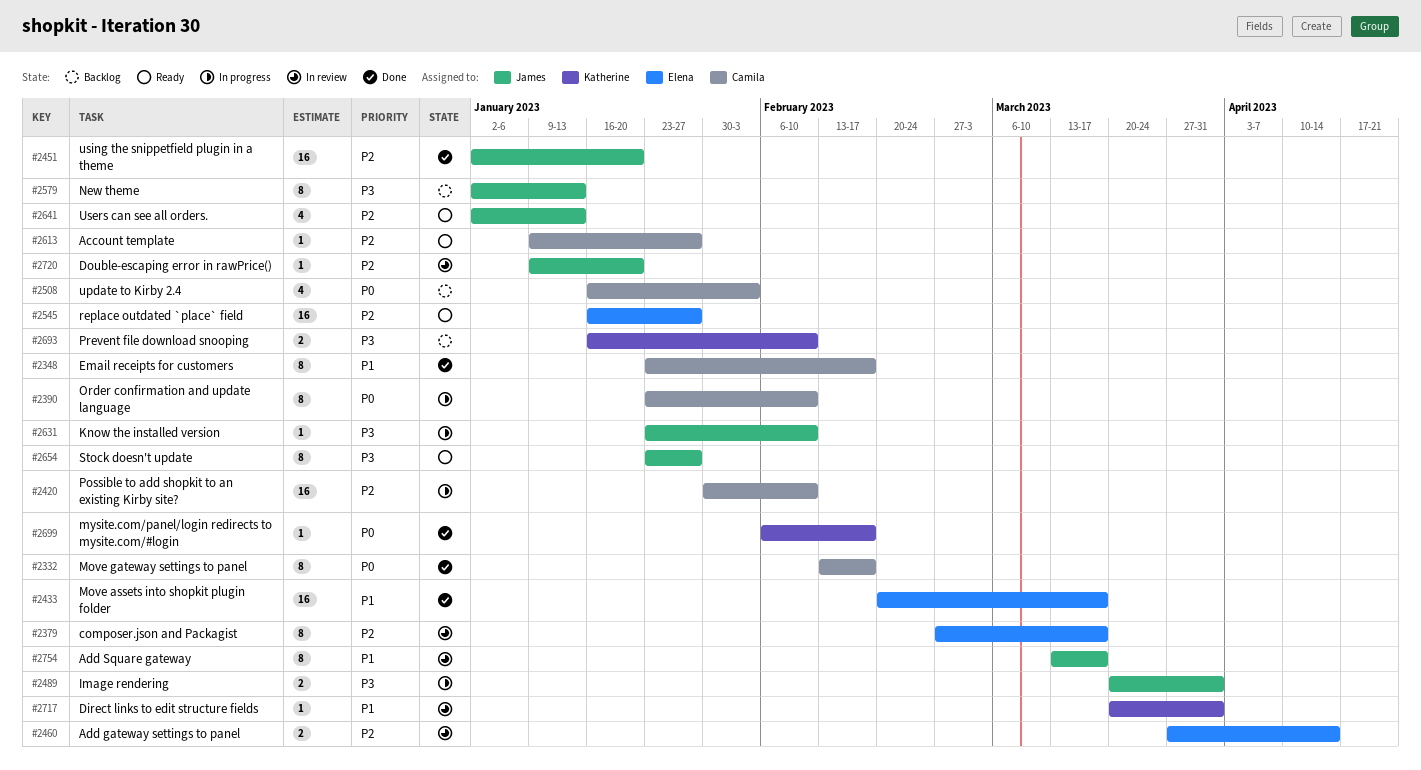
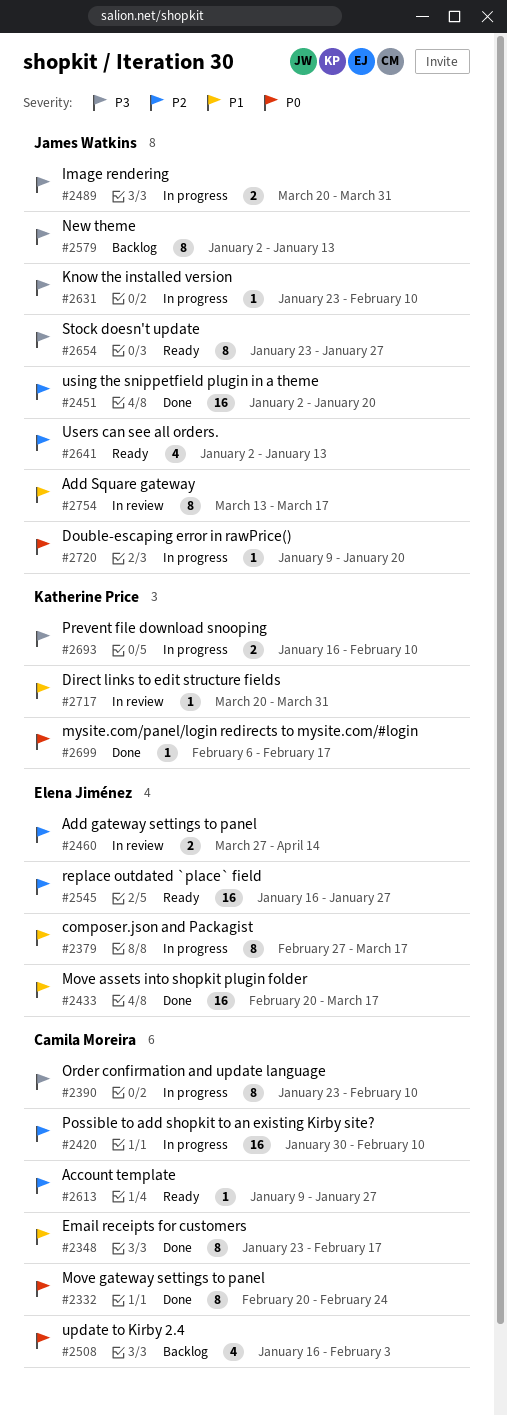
#2332, start: Feb 13 -> Feb 20
#2332, due: Feb 17 -> Feb 24
#2379, status: In review -> In progress
#2379, priority: P2 -> P1
#2390, priority: P0 -> P3
#2693, status: Backlog -> In progress
#2720, status: In review -> In progress
#2720, priority: P2 -> P0

